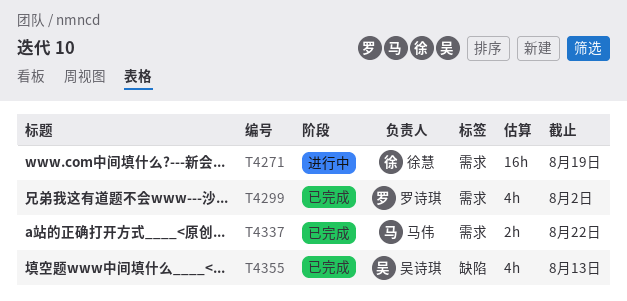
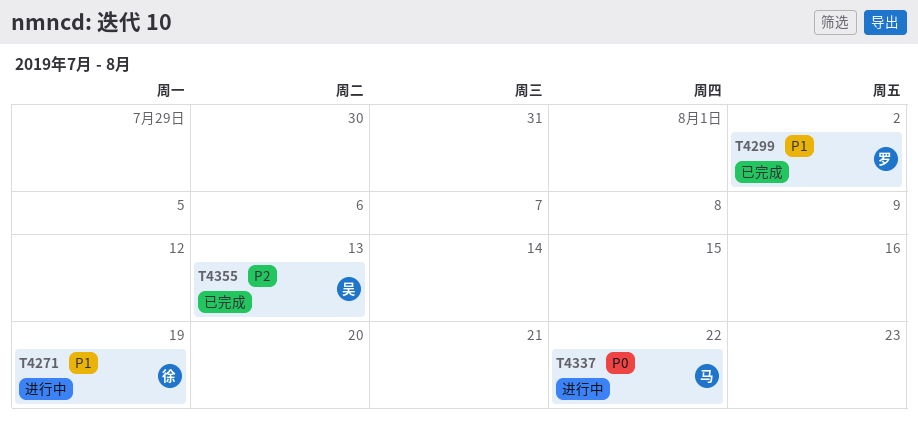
T4337, status: 已完成 -> 进行中

